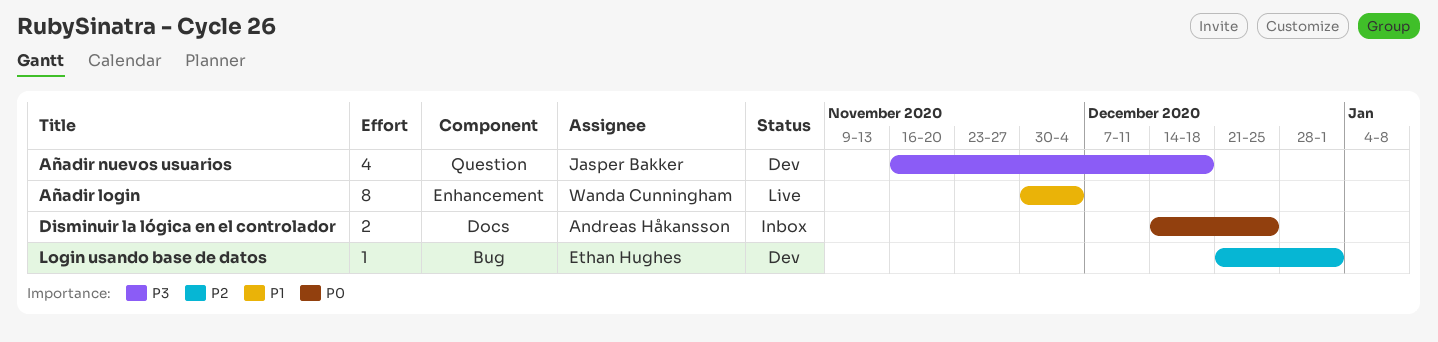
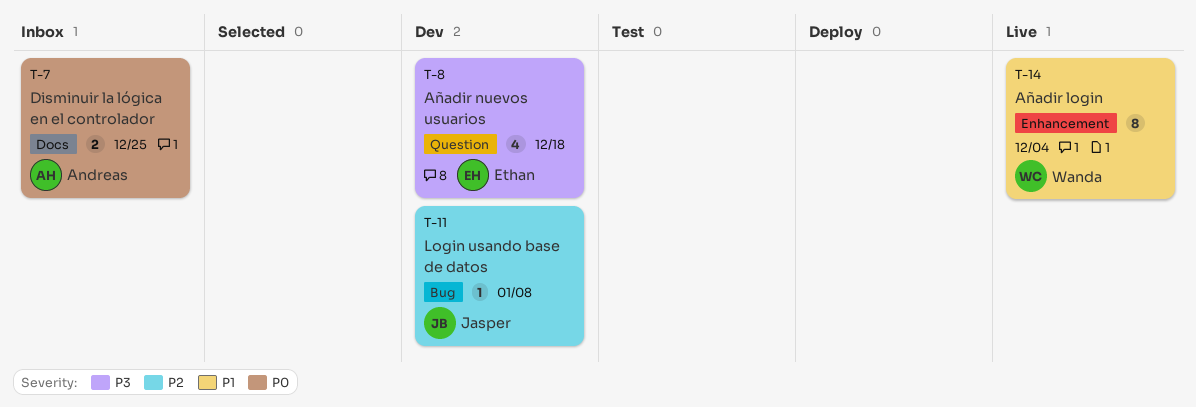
Añadir nuevos usuarios, owner: Jasper Bakker -> Ethan Hughes
Login usando base de datos, owner: Ethan Hughes -> Jasper Bakker
Login usando base de datos, due: Jan 1 -> Jan 8

